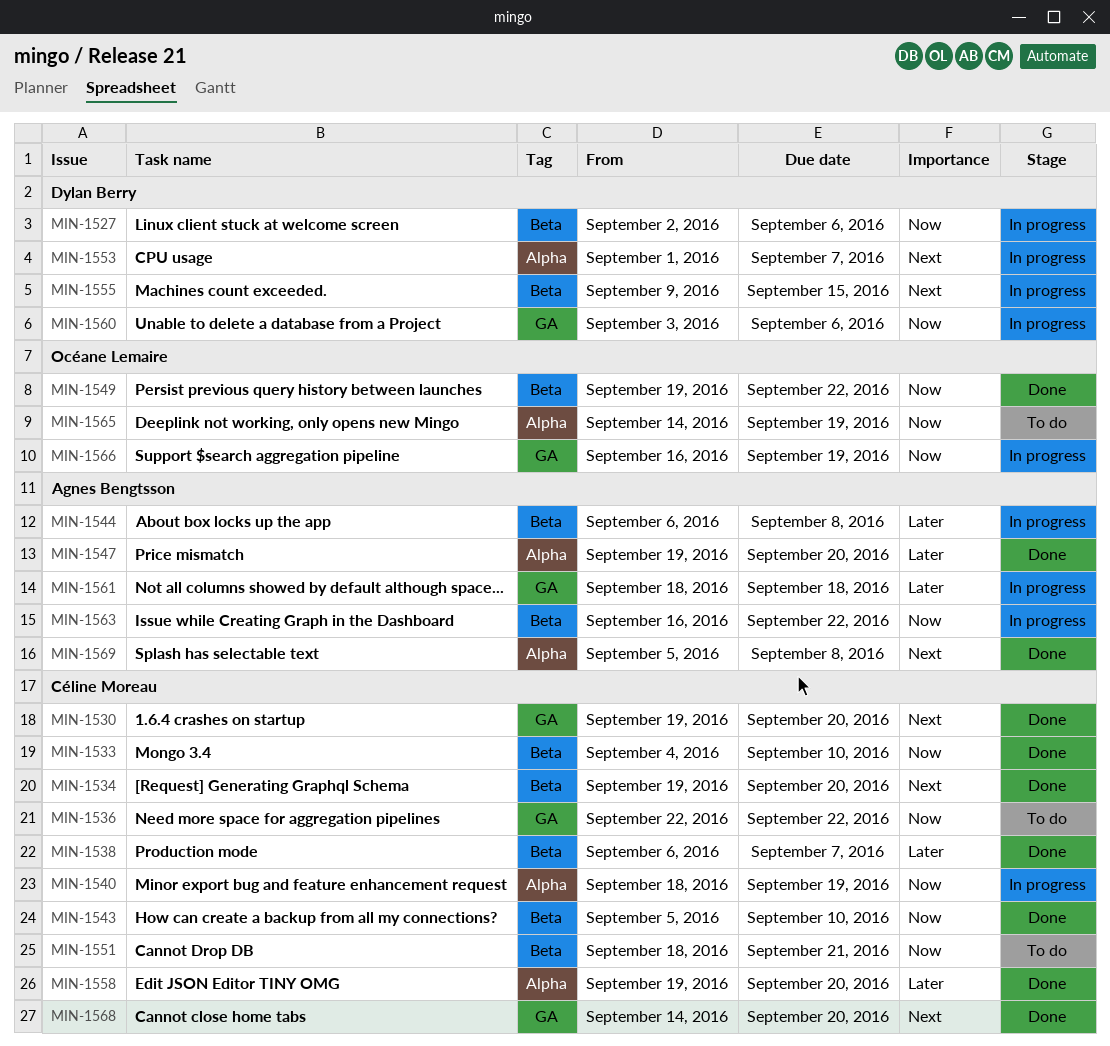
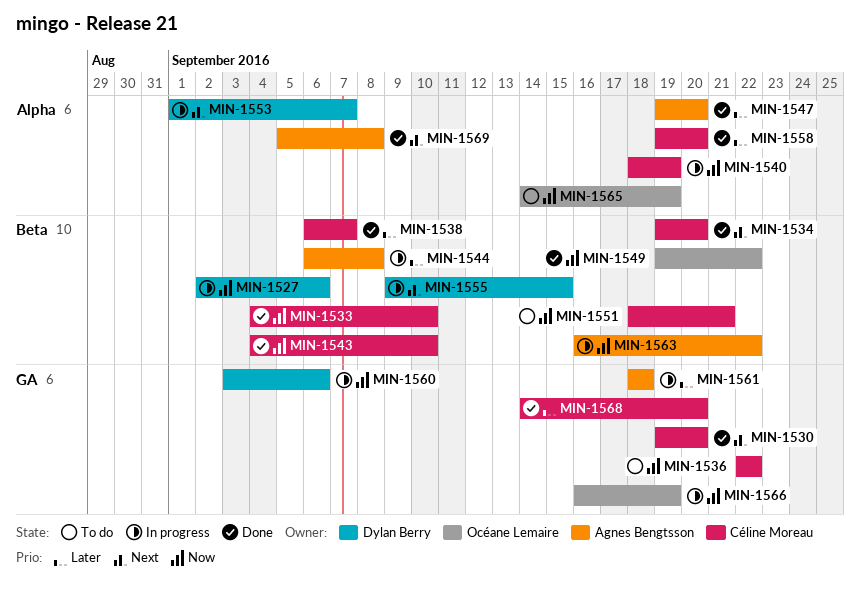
MIN-1543, start: Sep 5 -> Sep 4
MIN-1568, priority: Next -> Later

